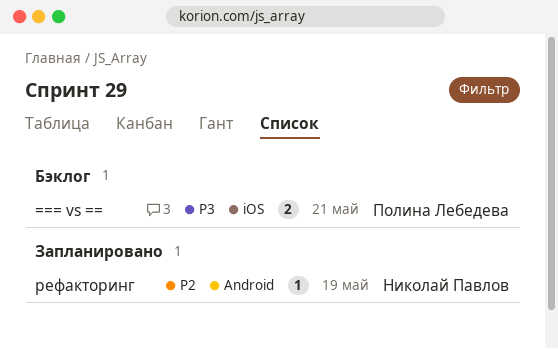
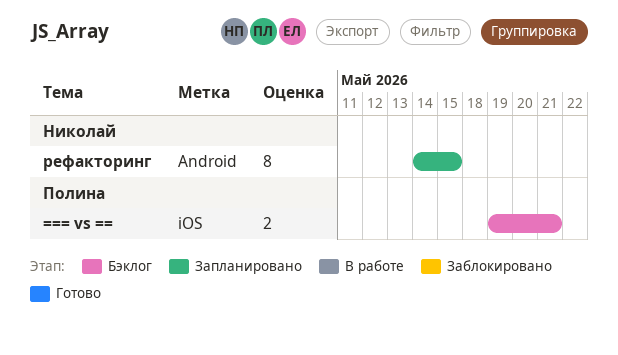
рефакторинг, estimate: 1 -> 8
рефакторинг, due: May 19 -> May 15

